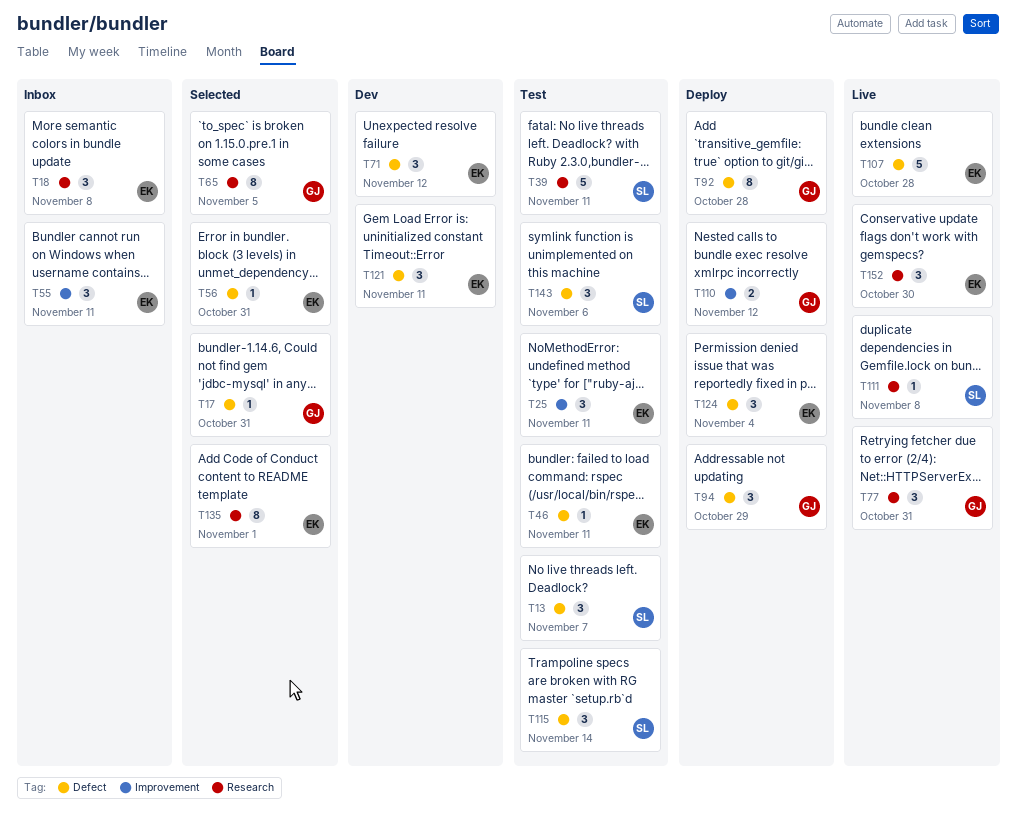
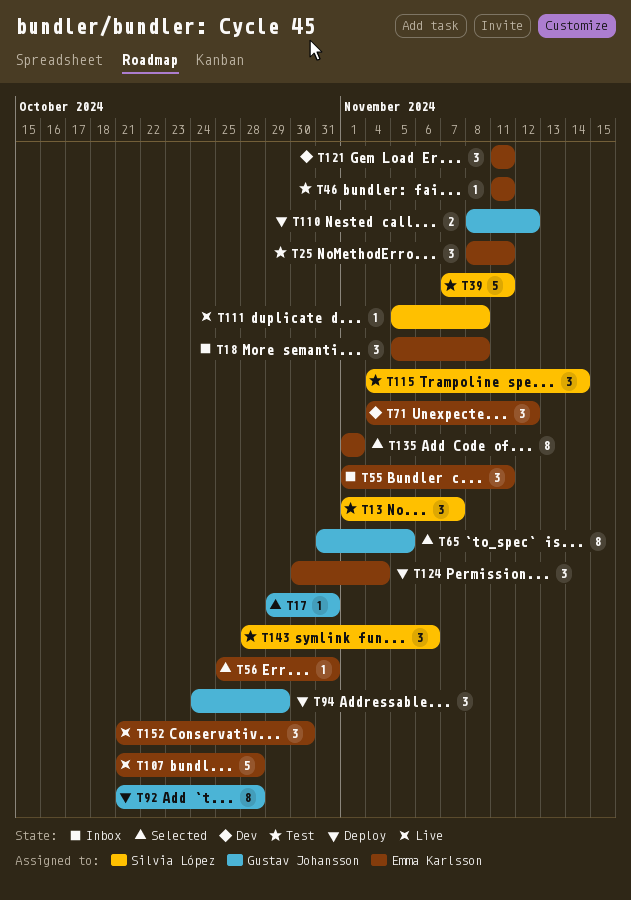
T77: present -> none

